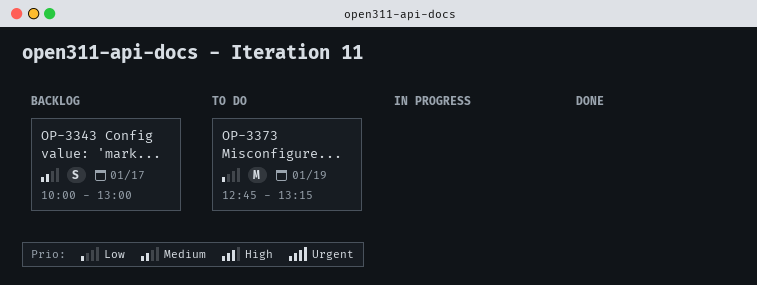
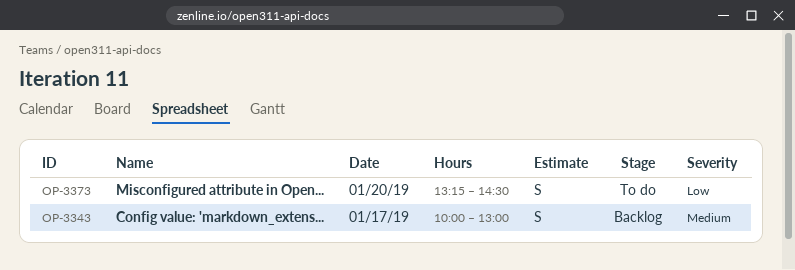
OP-3373, estimate: M -> S
OP-3373, day: Jan 19 -> Jan 20
OP-3373, begins: 12:45 -> 13:15
OP-3373, ends: 13:15 -> 14:30

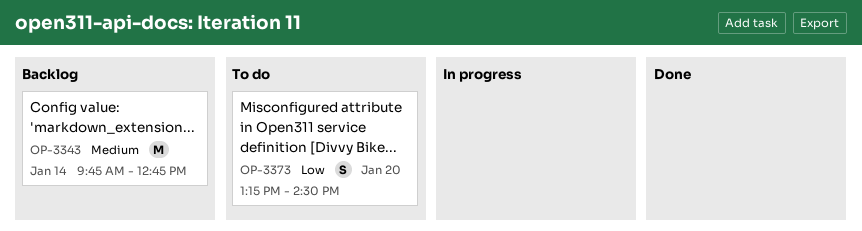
OP-3343, estimate: S -> M
OP-3343, day: Jan 17 -> Jan 14
OP-3343, begins: 10:00 -> 09:45
OP-3343, ends: 13:00 -> 12:45

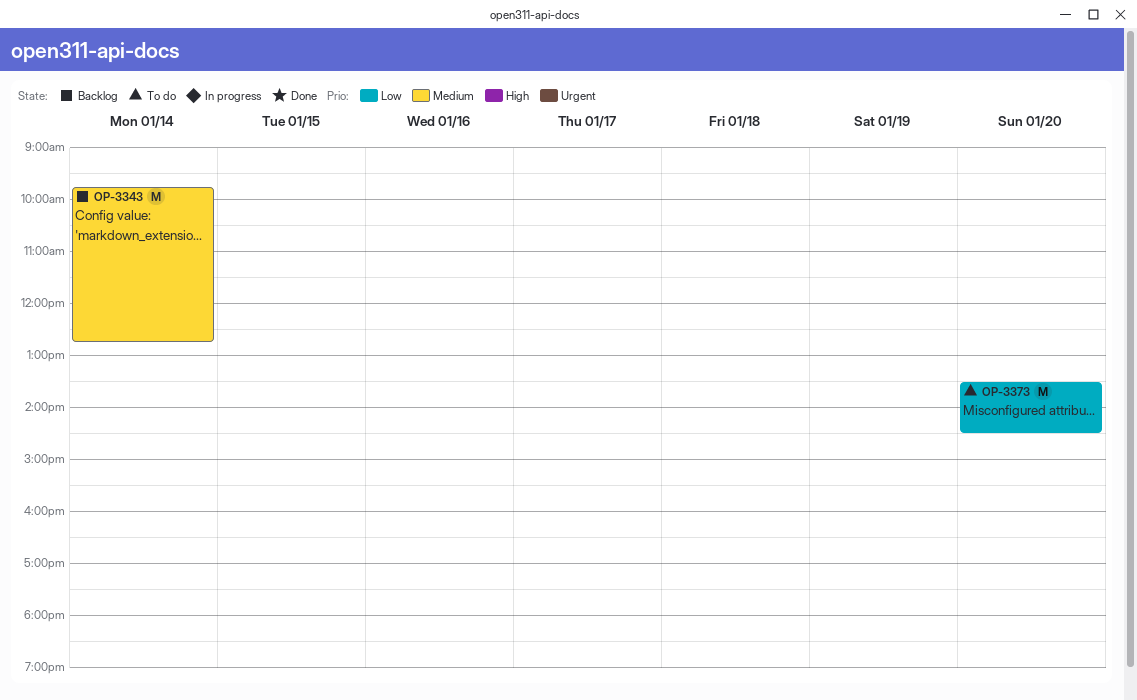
OP-3373, estimate: S -> M
OP-3373, begins: 13:15 -> 13:30

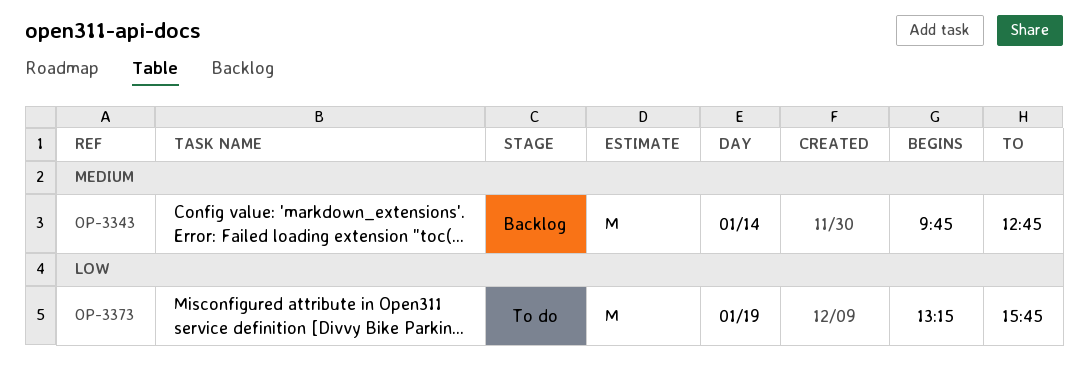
OP-3373, day: Jan 20 -> Jan 19
OP-3373, begins: 13:30 -> 13:15
OP-3373, ends: 14:30 -> 15:45

